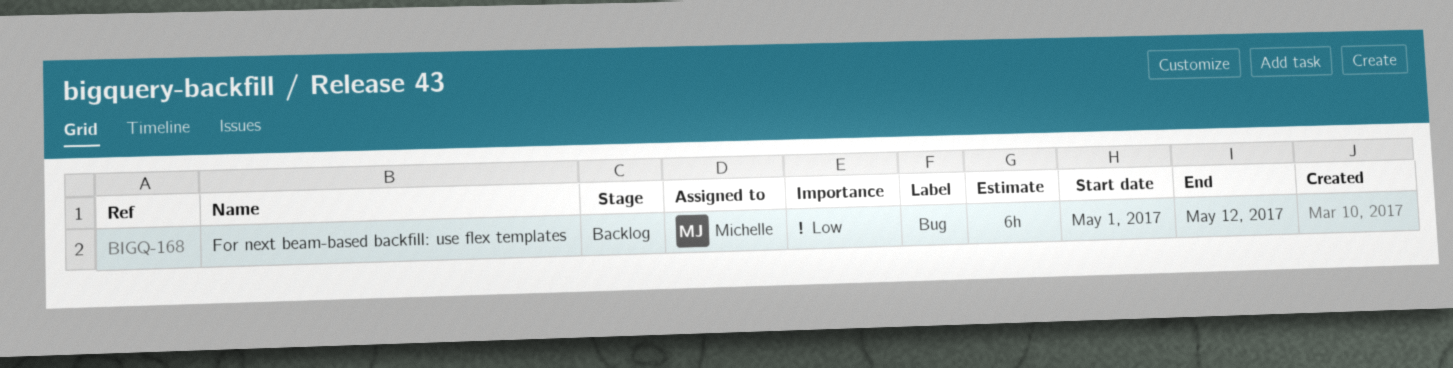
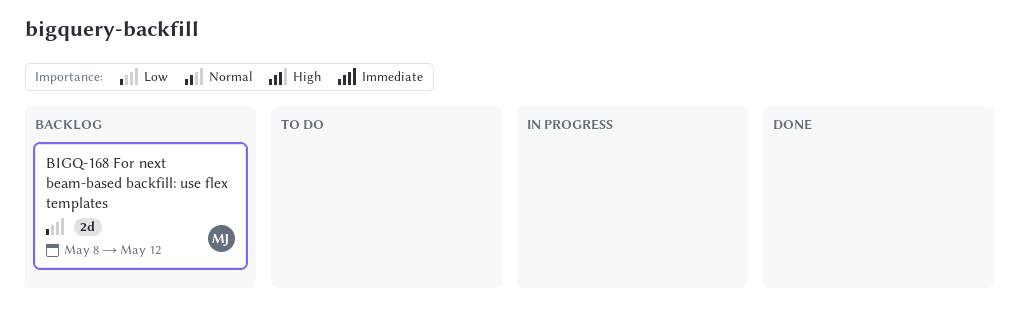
BIGQ-168, estimate: 6h -> 2d
BIGQ-168, start: May 1 -> May 8

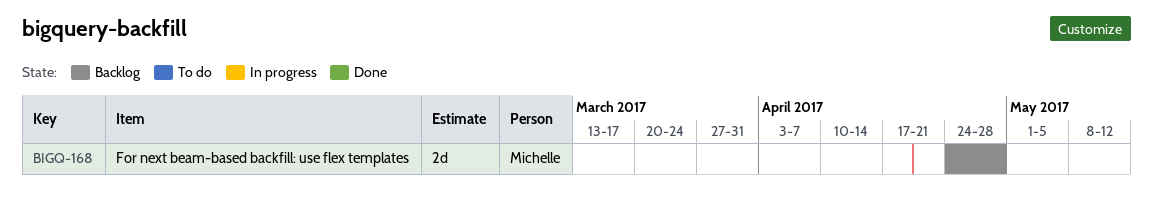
BIGQ-168, start: May 8 -> Apr 24
BIGQ-168, due: May 12 -> Apr 28

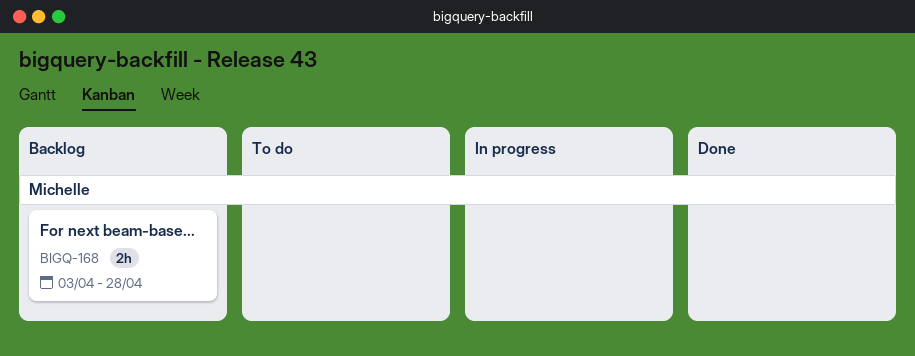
BIGQ-168, estimate: 2d -> 2h
BIGQ-168, start: Apr 24 -> Apr 3

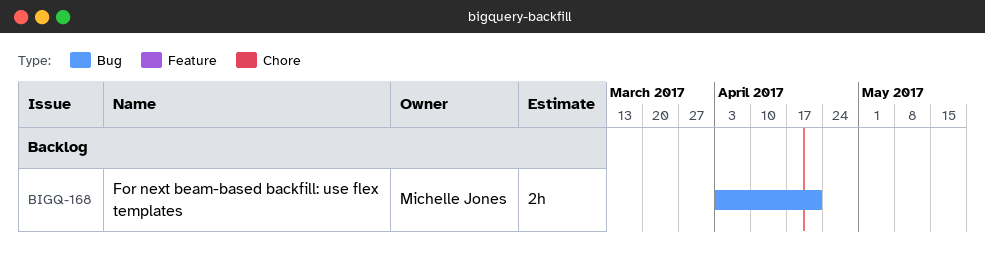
BIGQ-168, due: Apr 28 -> Apr 21

